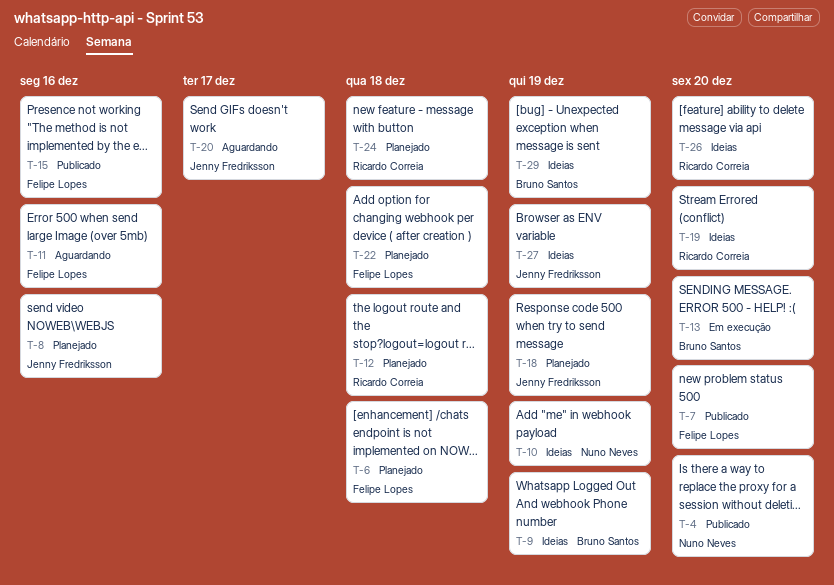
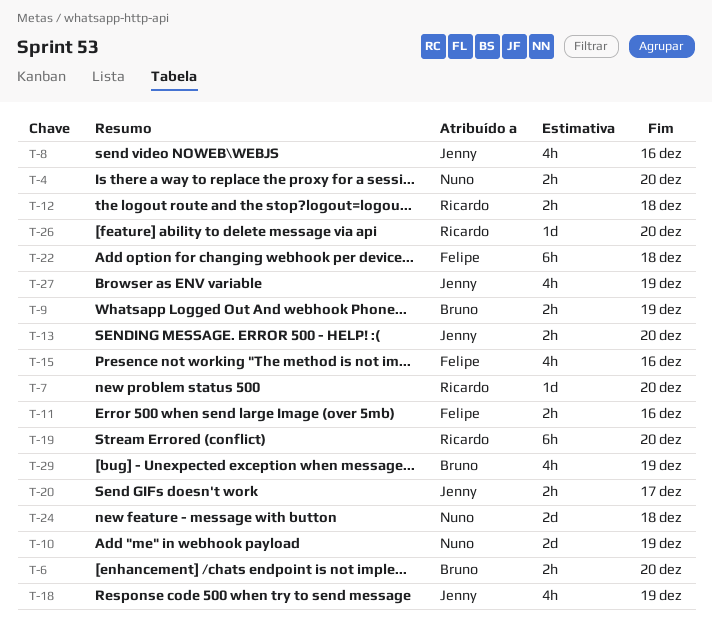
T-6, owner: Felipe Lopes -> Bruno Santos
T-6, due: Dec 18 -> Dec 20
T-7, owner: Felipe Lopes -> Ricardo Correia
T-13, owner: Bruno Santos -> Jenny Fredriksson
T-24, owner: Ricardo Correia -> Nuno Neves

